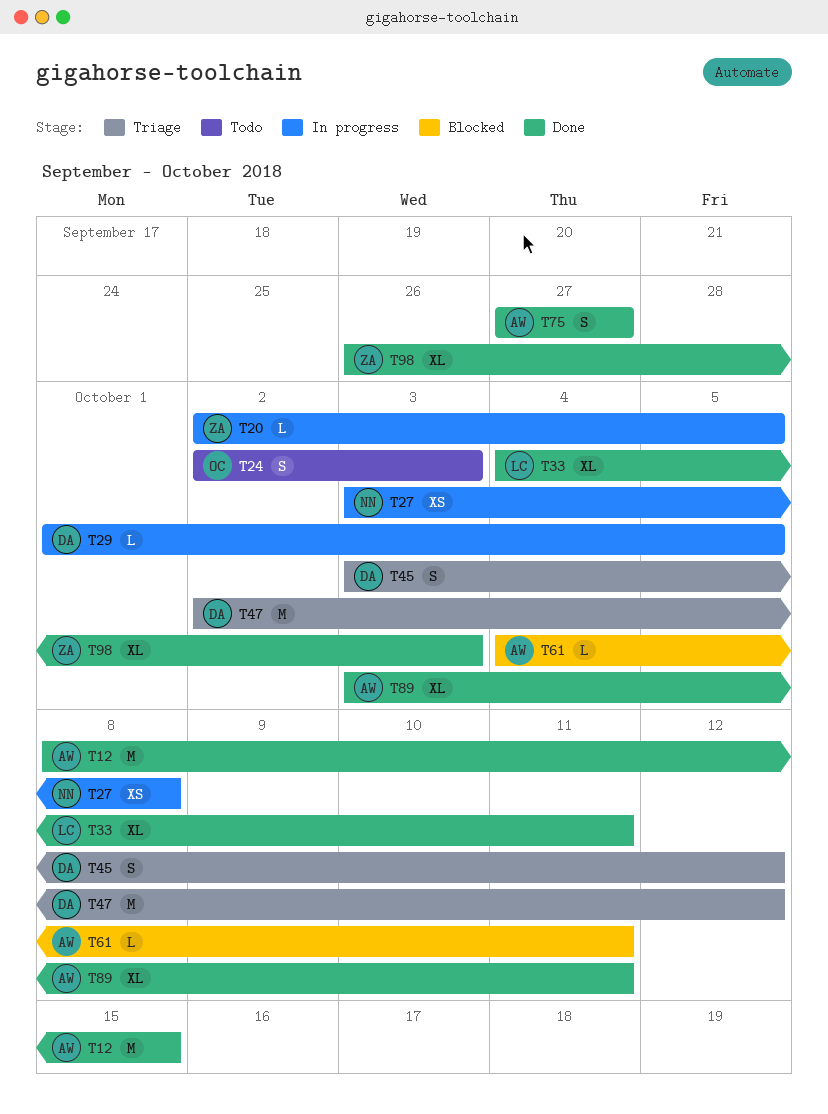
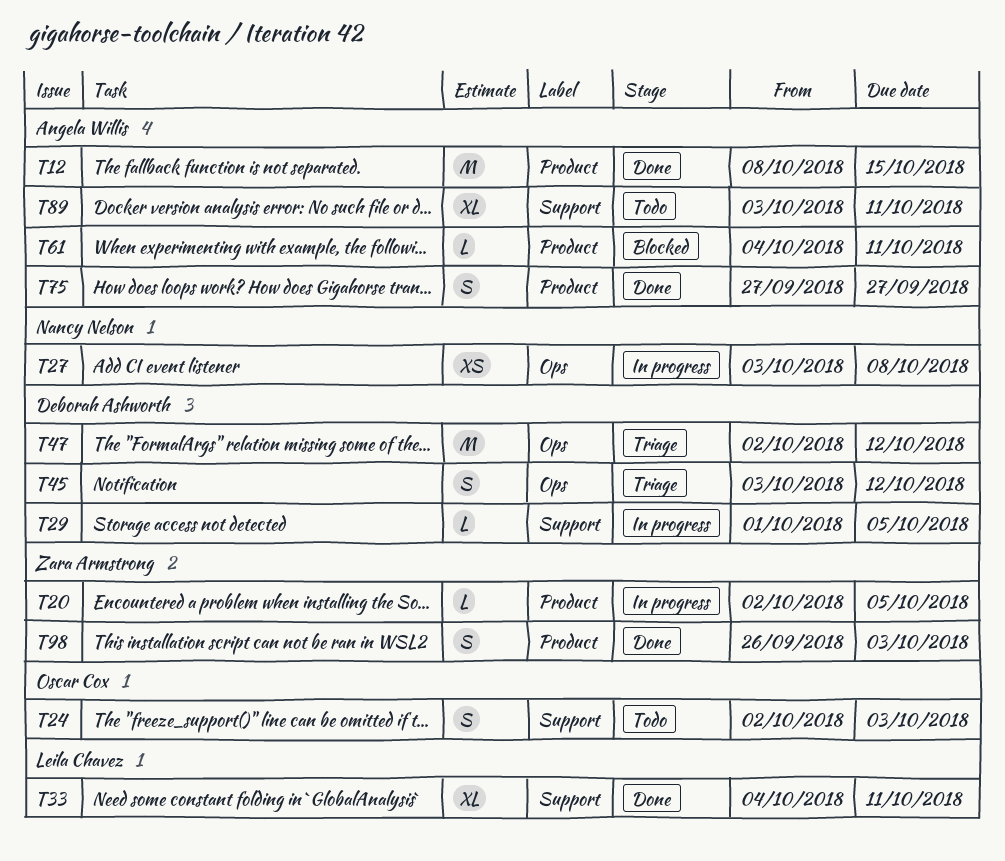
T89, status: Done -> Todo
T98, estimate: XL -> S

